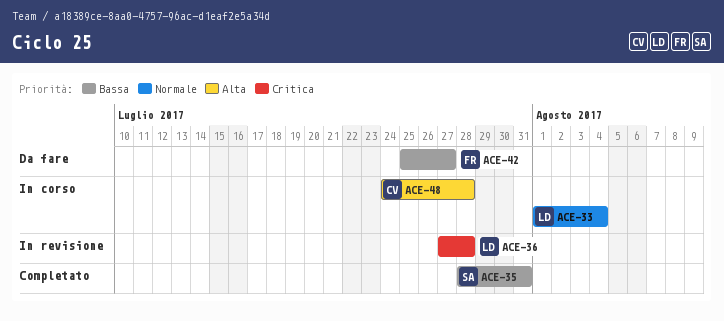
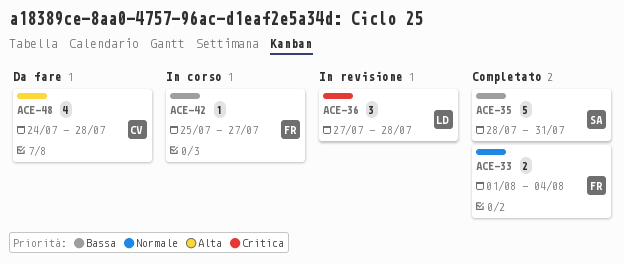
ACE-33, status: In corso -> Completato
ACE-33, owner: LD -> FR
ACE-42, status: Da fare -> In corso
ACE-48, status: In corso -> Da fare

